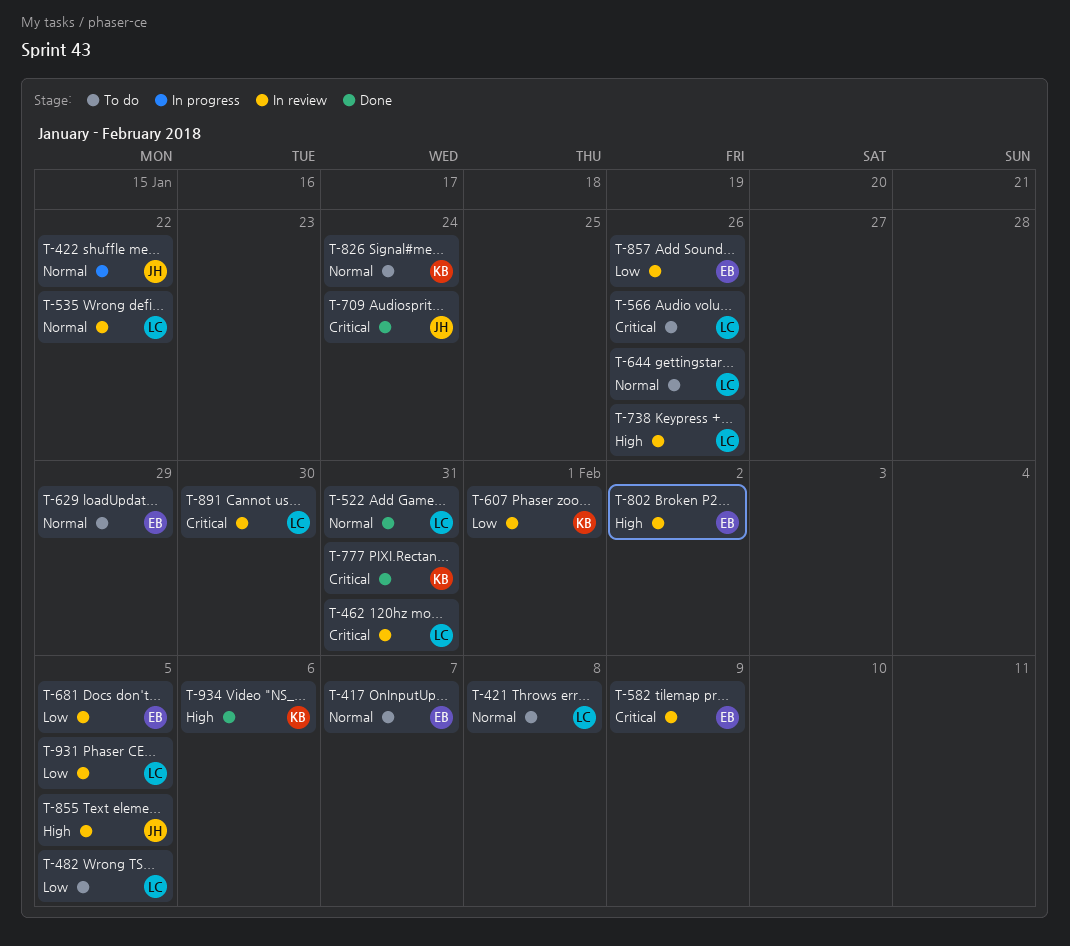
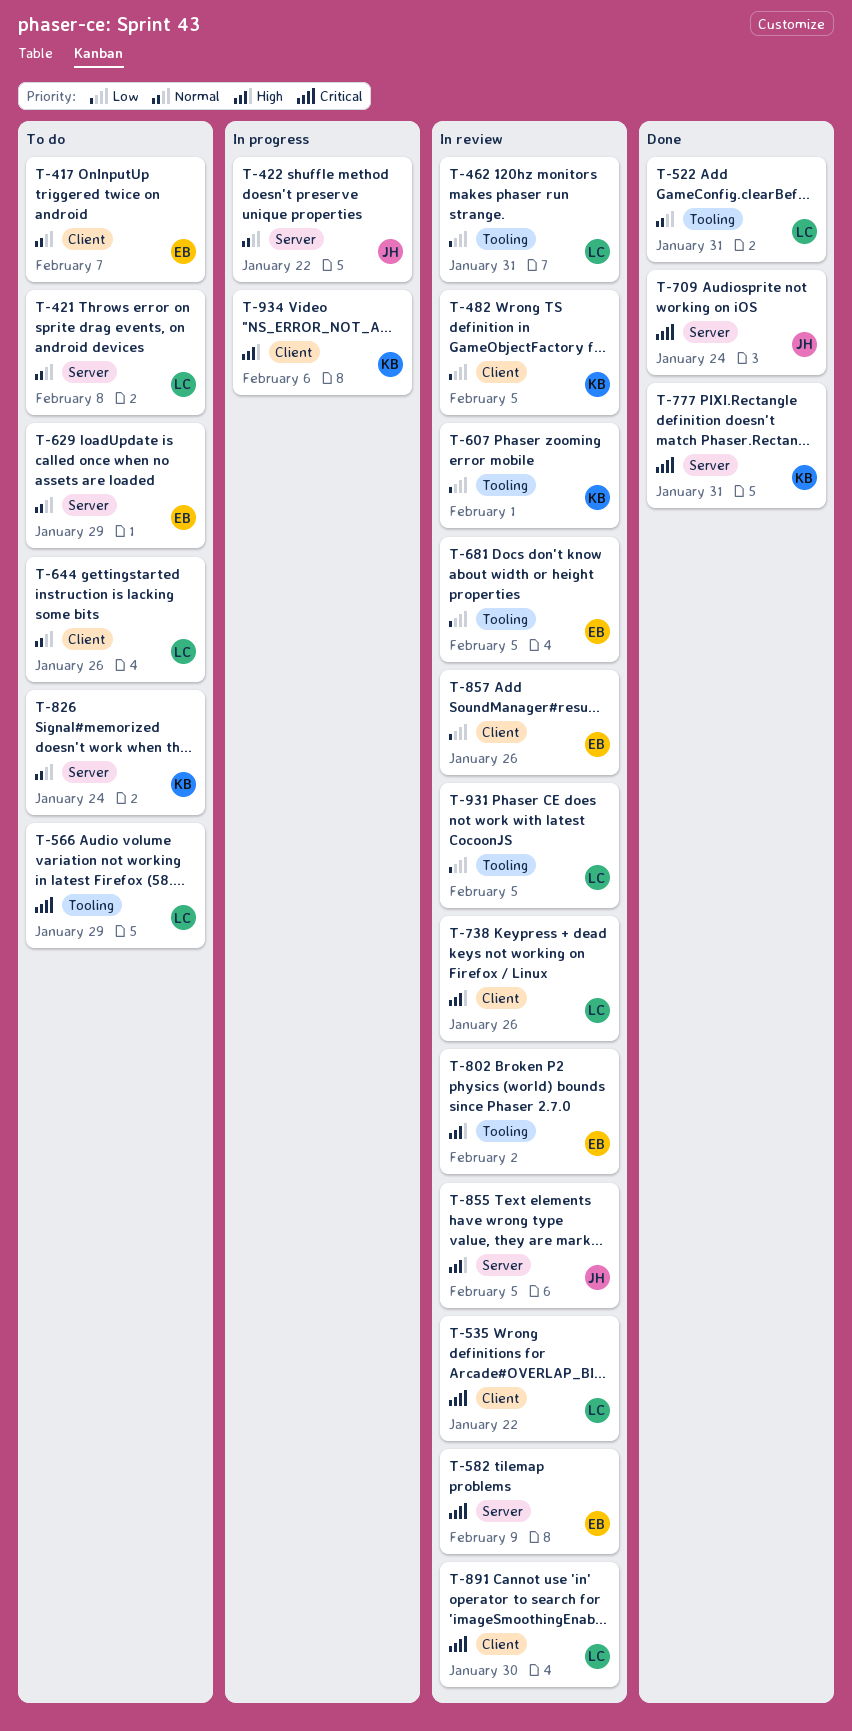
T-462, priority: Critical -> Low
T-482, status: To do -> In review
T-482, owner: LC -> KB
T-535, priority: Normal -> Critical
T-566, due: Jan 26 -> Jan 29
T-934, status: Done -> In progress

